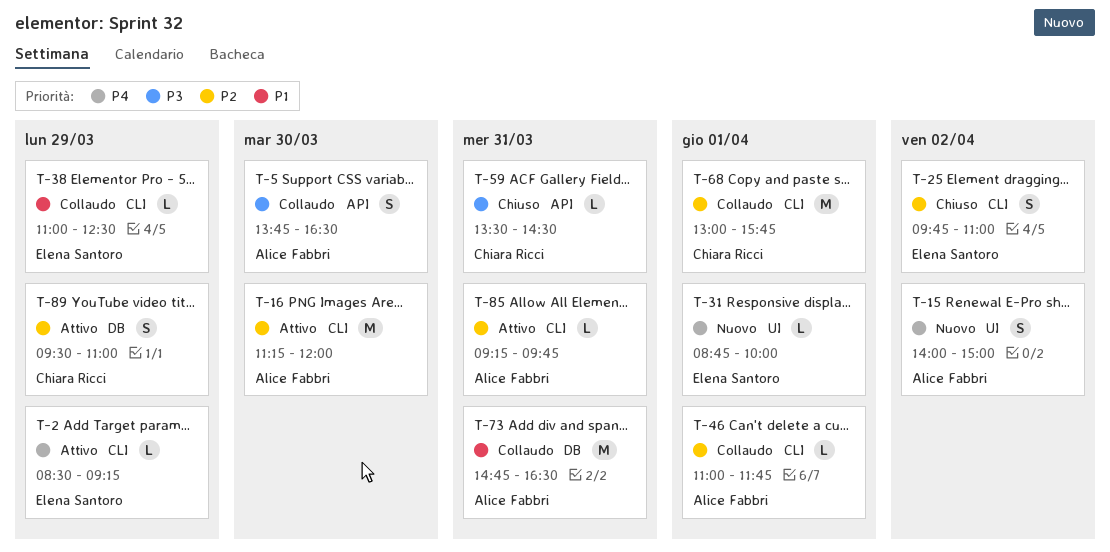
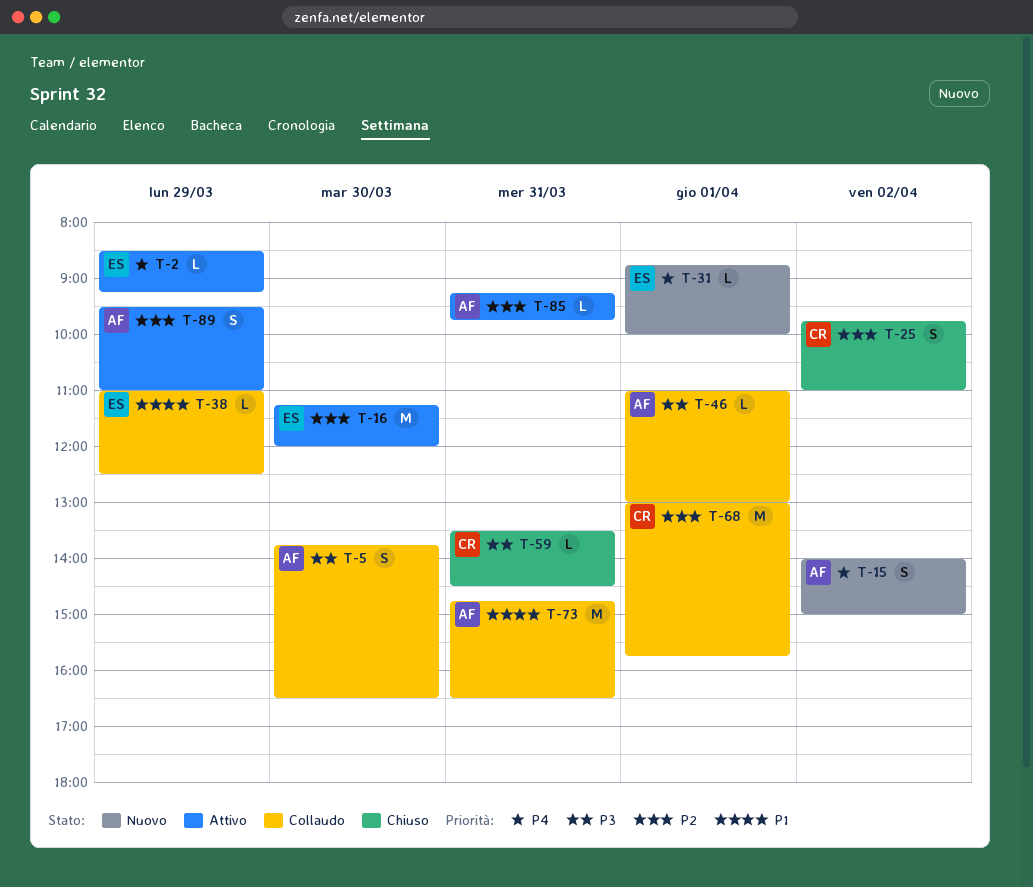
T-16, owner: Alice Fabbri -> Elena Santoro
T-25, owner: Elena Santoro -> Chiara Ricci
T-46, priority: P2 -> P3
T-46, ends: 11:45 -> 13:00
T-89, owner: Chiara Ricci -> Alice Fabbri

